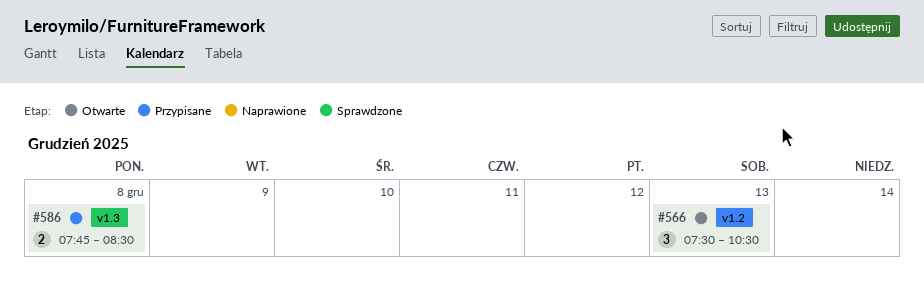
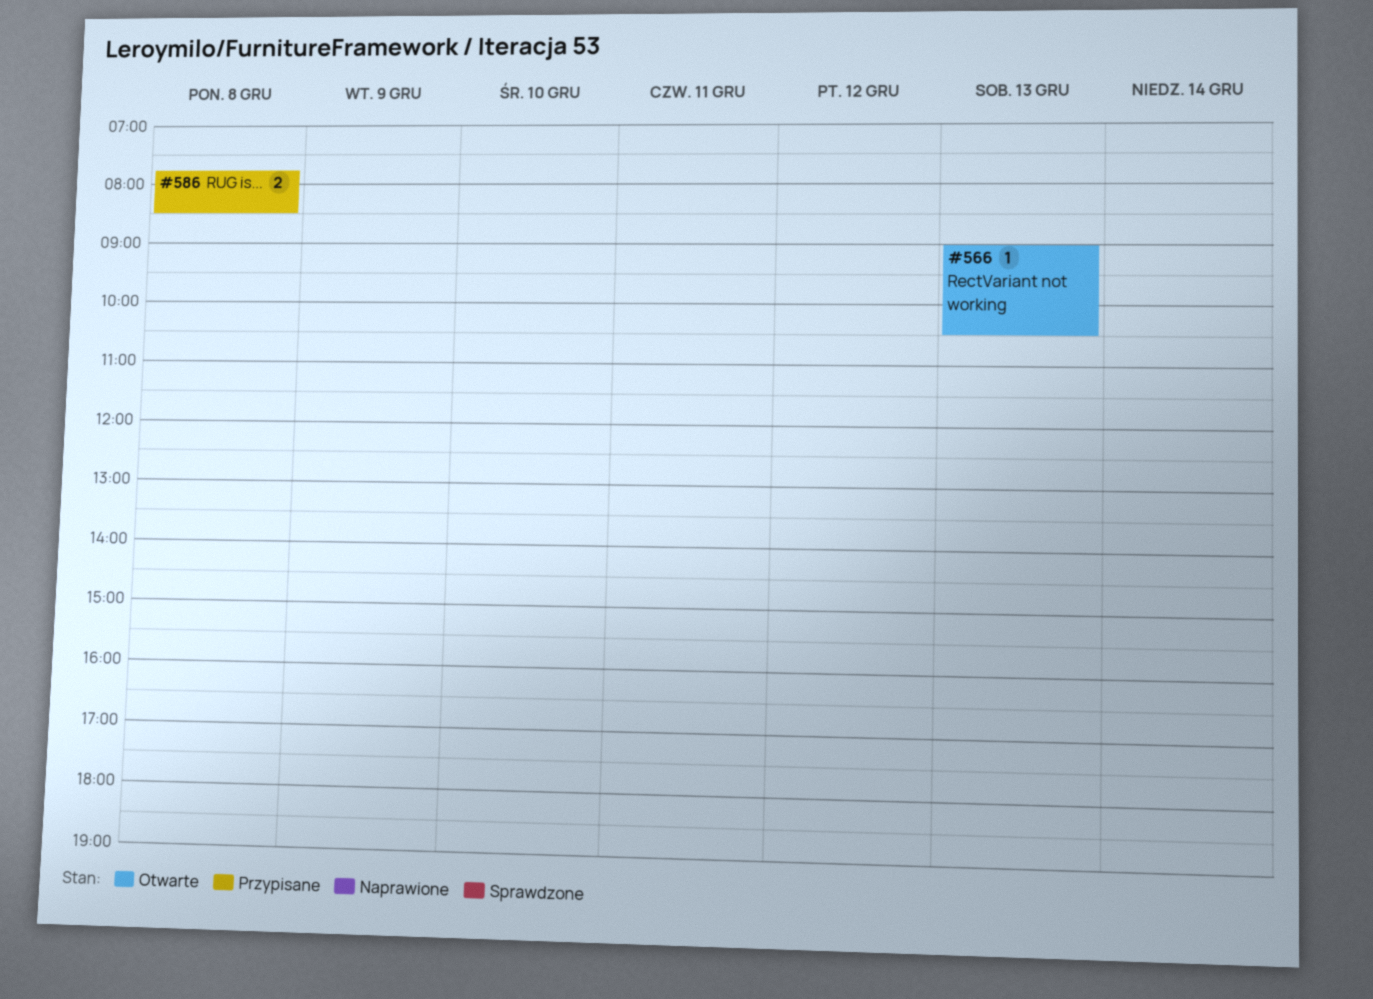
#566, estimate: 3 -> 1
#566, begins: 07:30 -> 09:00

